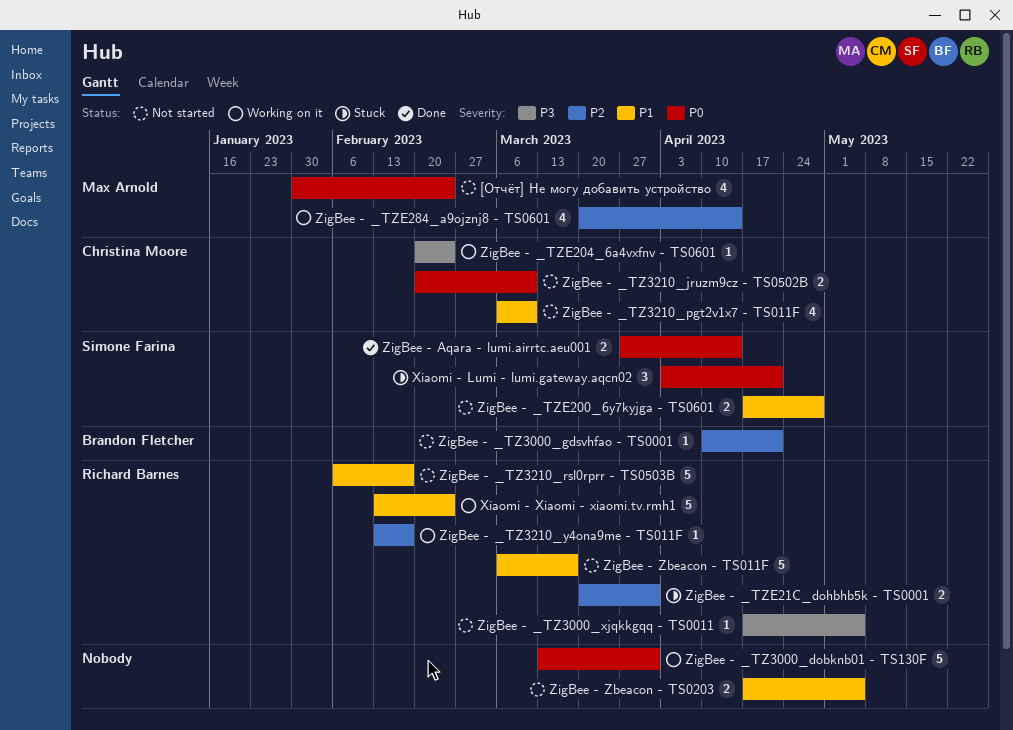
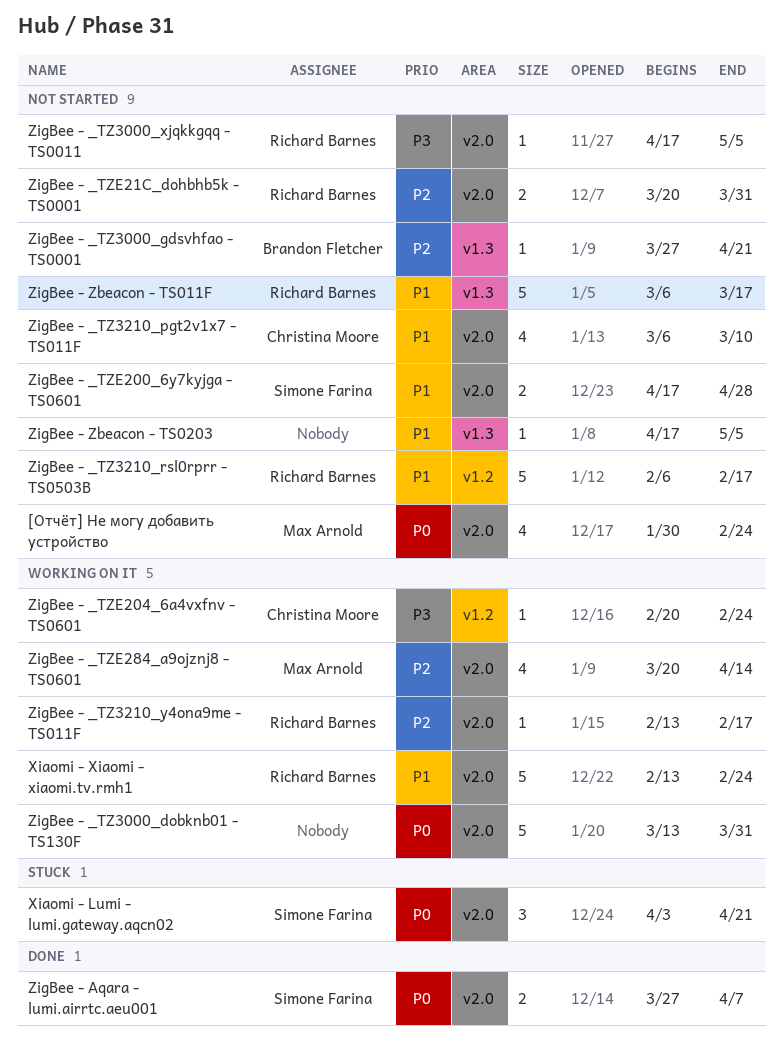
ZigBee - _TZ3000_gdsvhfao - TS0001, start: Apr 10 -> Mar 27
ZigBee - _TZ3210_jruzm9cz - TS0502B: present -> none
ZigBee - _TZE21C_dohbhb5k - TS0001, status: Stuck -> Not started
ZigBee - Aqara - lumi.airrtc.aeu001, due: Apr 14 -> Apr 7
ZigBee - Zbeacon - TS0203, estimate: 2 -> 1

